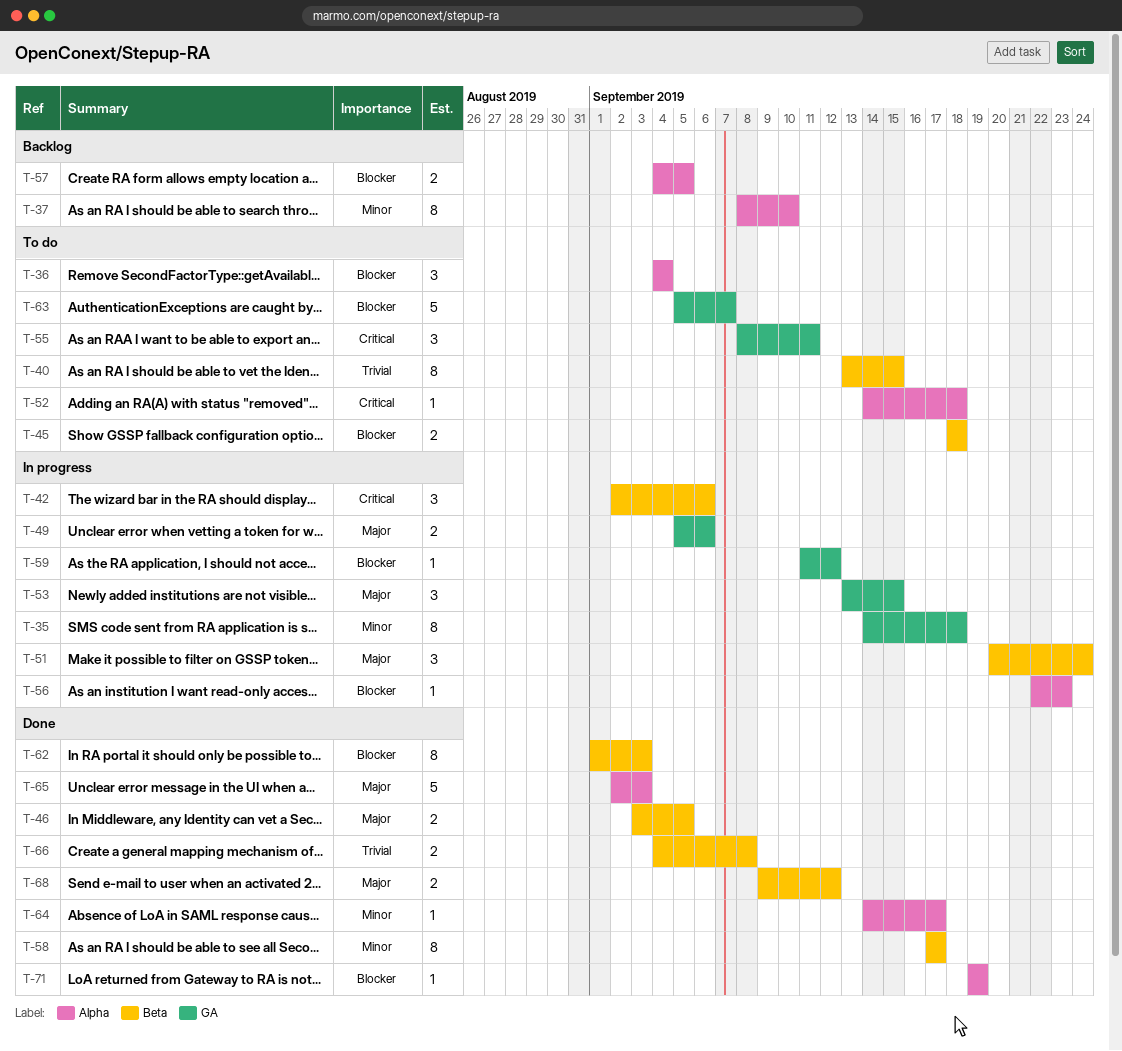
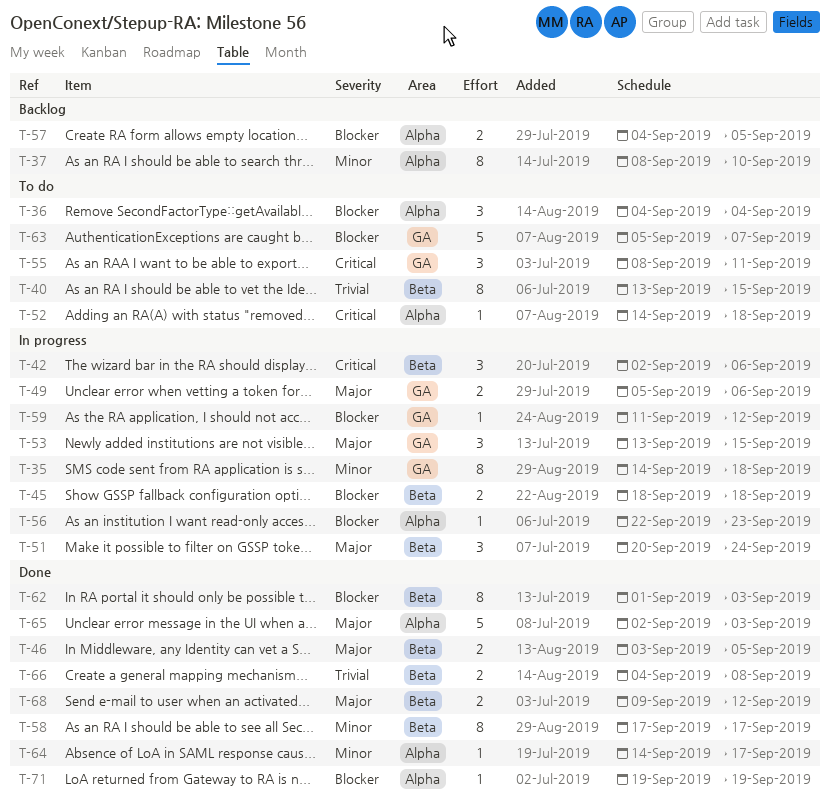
T-45, status: To do -> In progress

